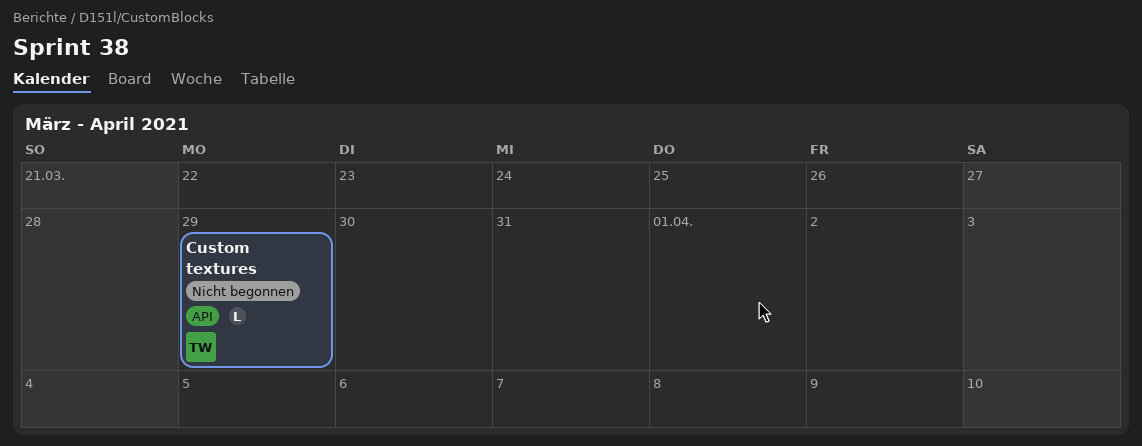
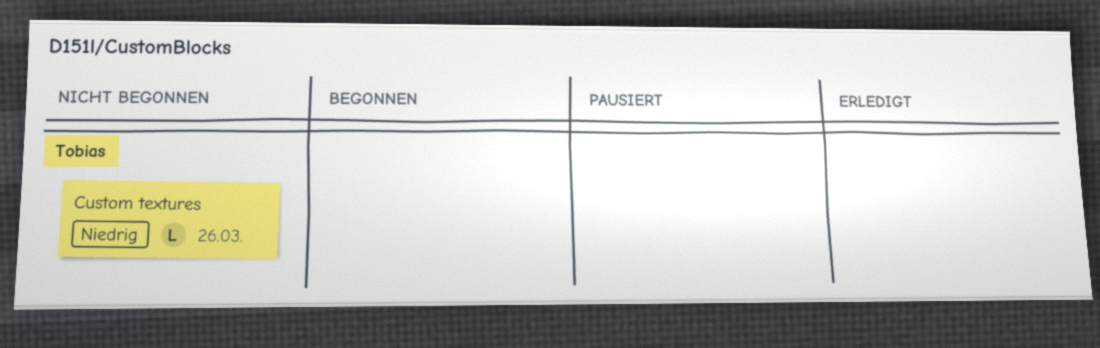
Custom textures, due: Mar 29 -> Mar 26

